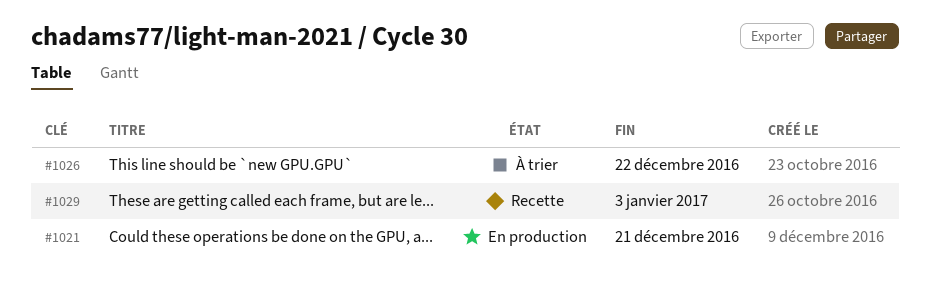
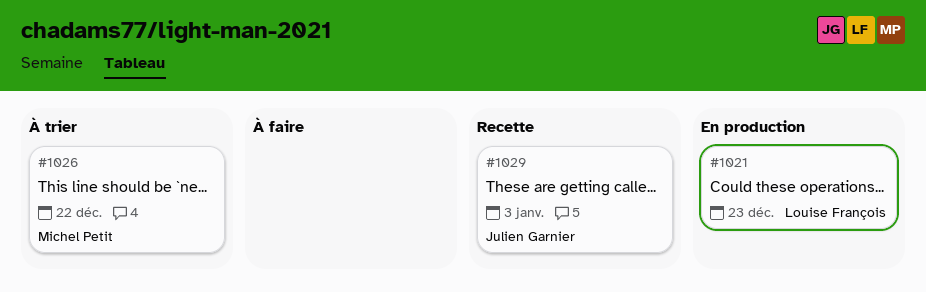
#1021, due: Dec 21 -> Dec 23

